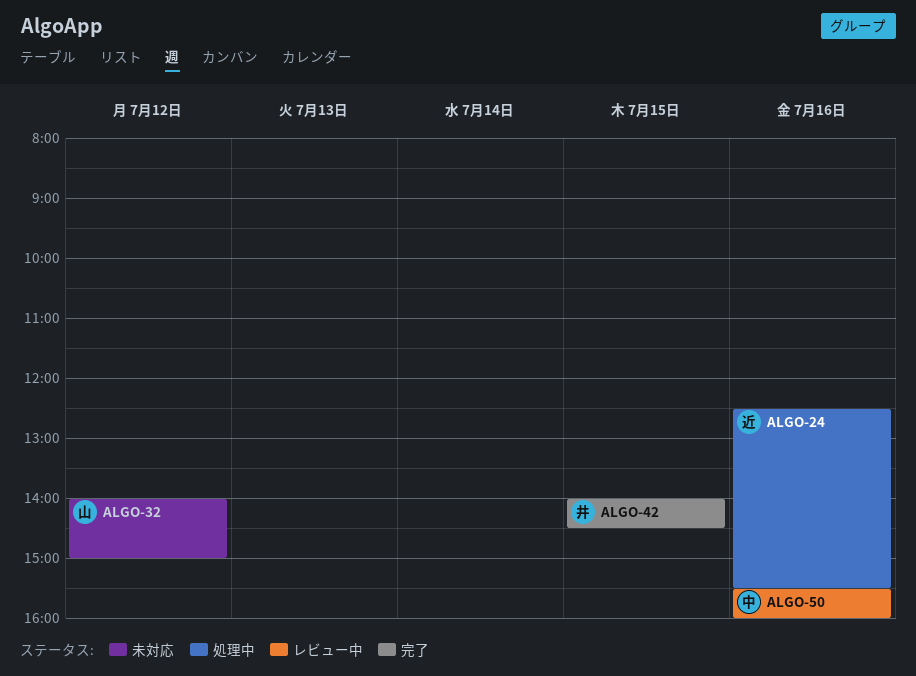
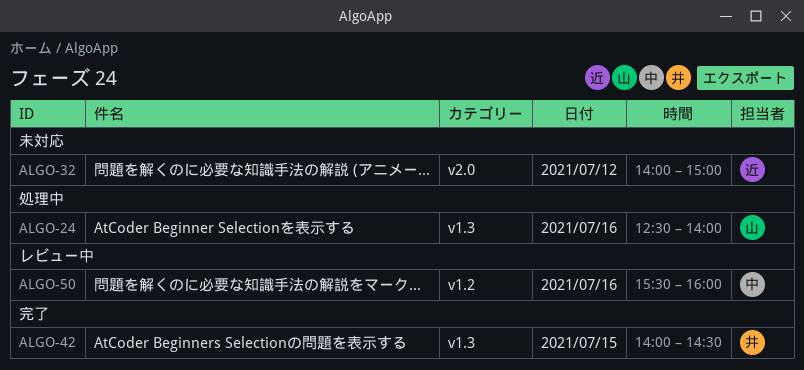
ALGO-24, owner: 近 -> 山
ALGO-24, ends: 15:30 -> 14:00
ALGO-32, owner: 山 -> 近

